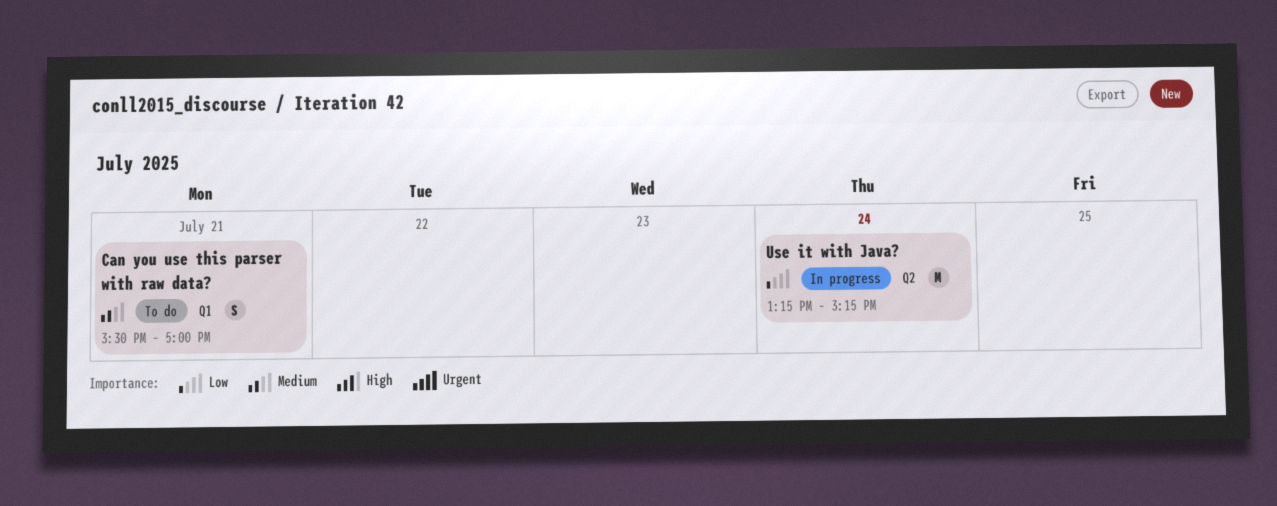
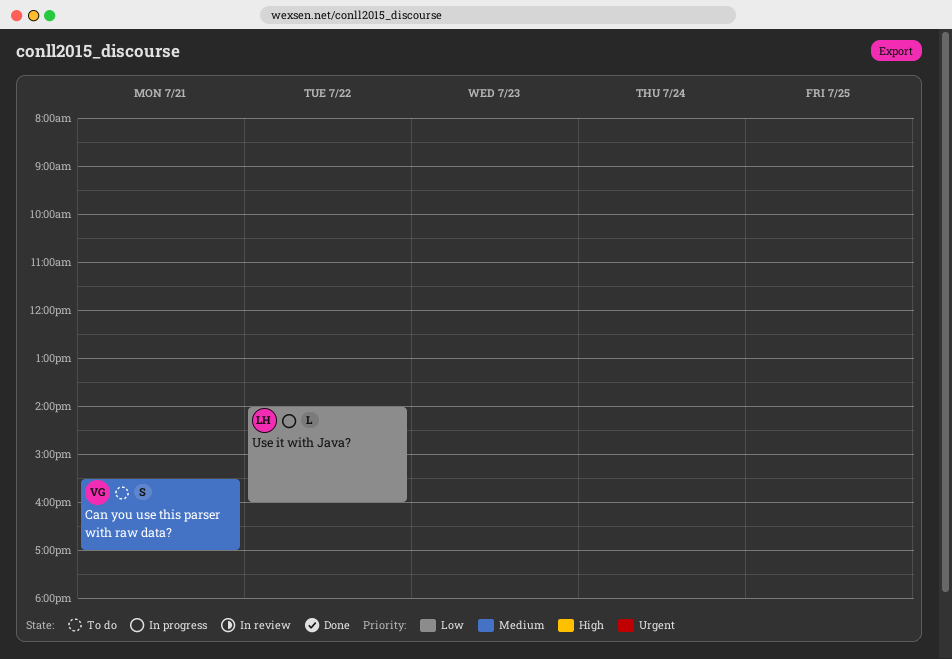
Use it with Java?, estimate: M -> L
Use it with Java?, day: Jul 24 -> Jul 22
Use it with Java?, begins: 13:15 -> 14:00
Use it with Java?, ends: 15:15 -> 16:00

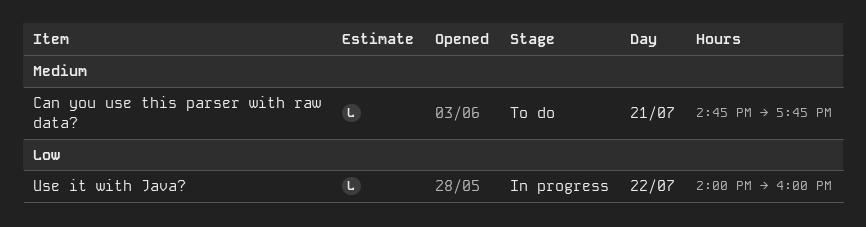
Can you use this parser with raw data?, estimate: S -> L
Can you use this parser with raw data?, begins: 15:30 -> 14:45
Can you use this parser with raw data?, ends: 17:00 -> 17:45

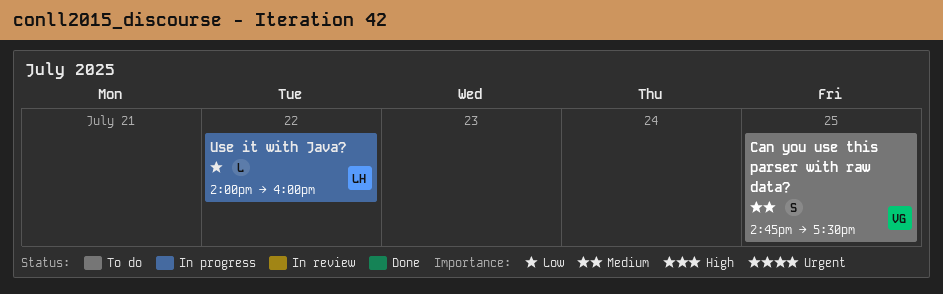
Can you use this parser with raw data?, estimate: L -> S
Can you use this parser with raw data?, day: Jul 21 -> Jul 25
Can you use this parser with raw data?, ends: 17:45 -> 17:30

